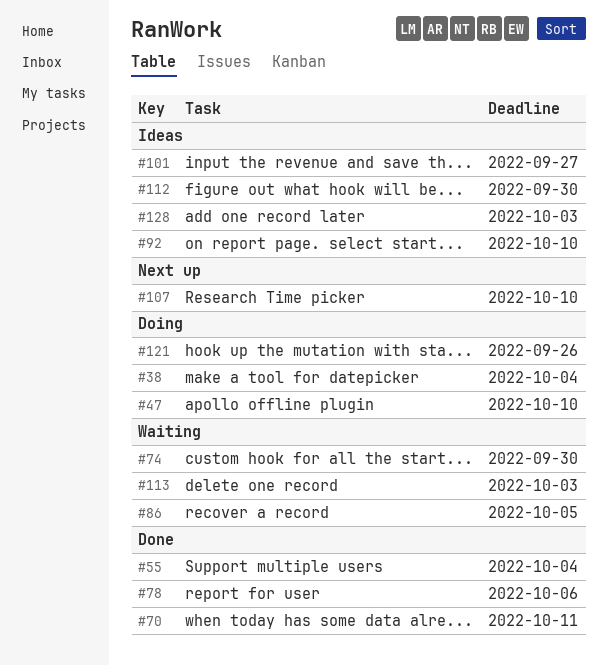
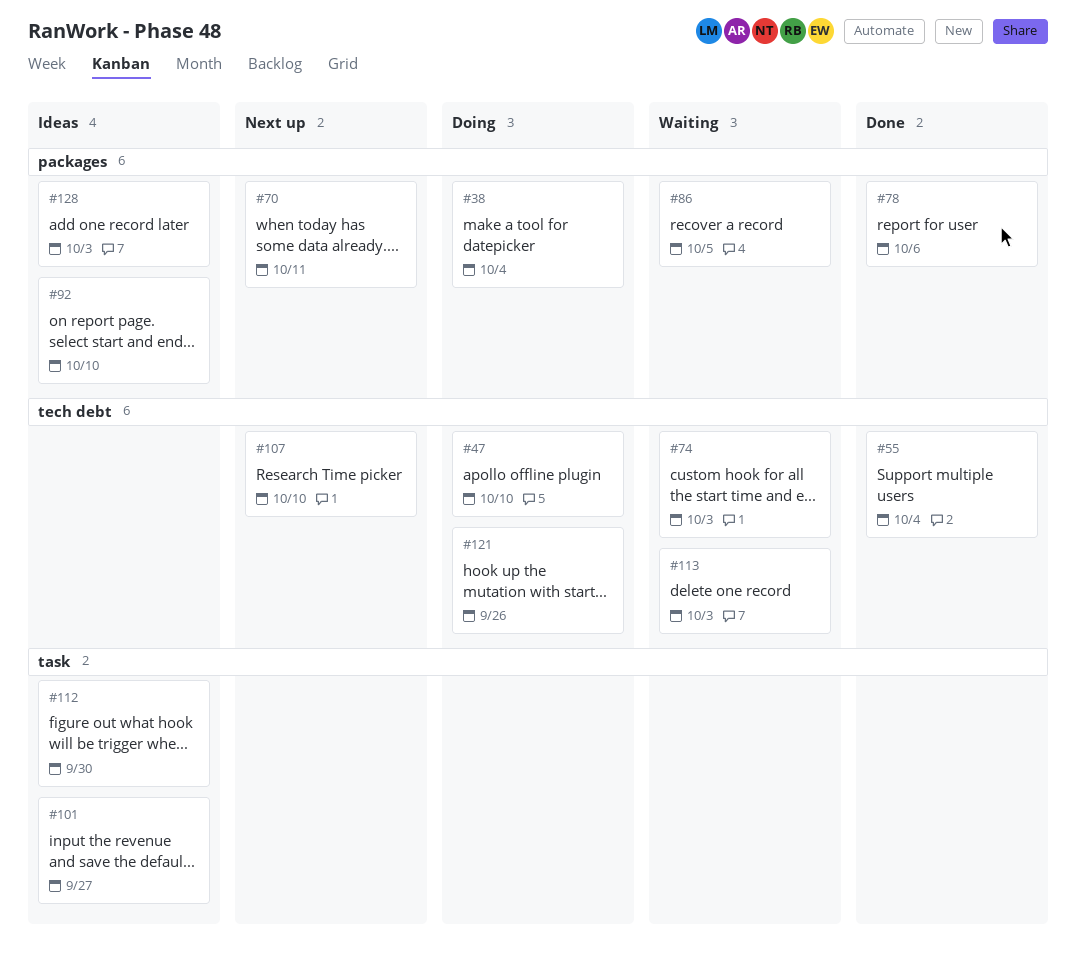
#70, status: Done -> Next up
#74, due: Sep 30 -> Oct 3

